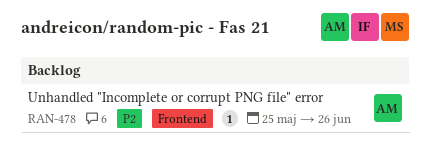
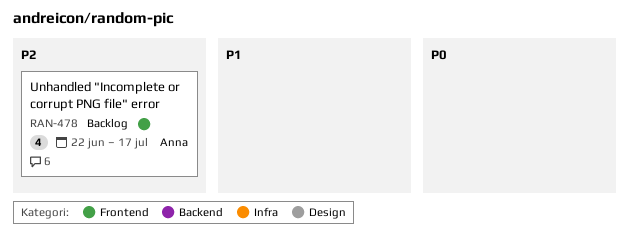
RAN-478, estimate: 1 -> 4
RAN-478, start: May 25 -> Jun 22
RAN-478, due: Jun 26 -> Jul 17

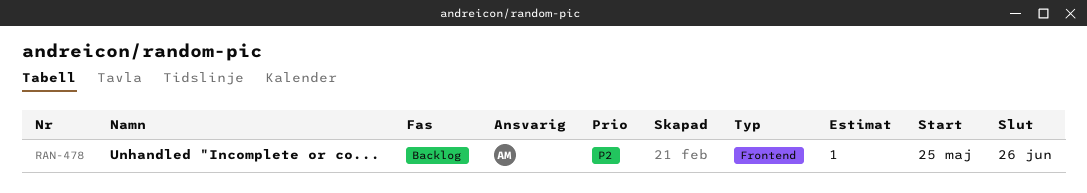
RAN-478, estimate: 4 -> 1
RAN-478, start: Jun 22 -> May 25
RAN-478, due: Jul 17 -> Jun 26

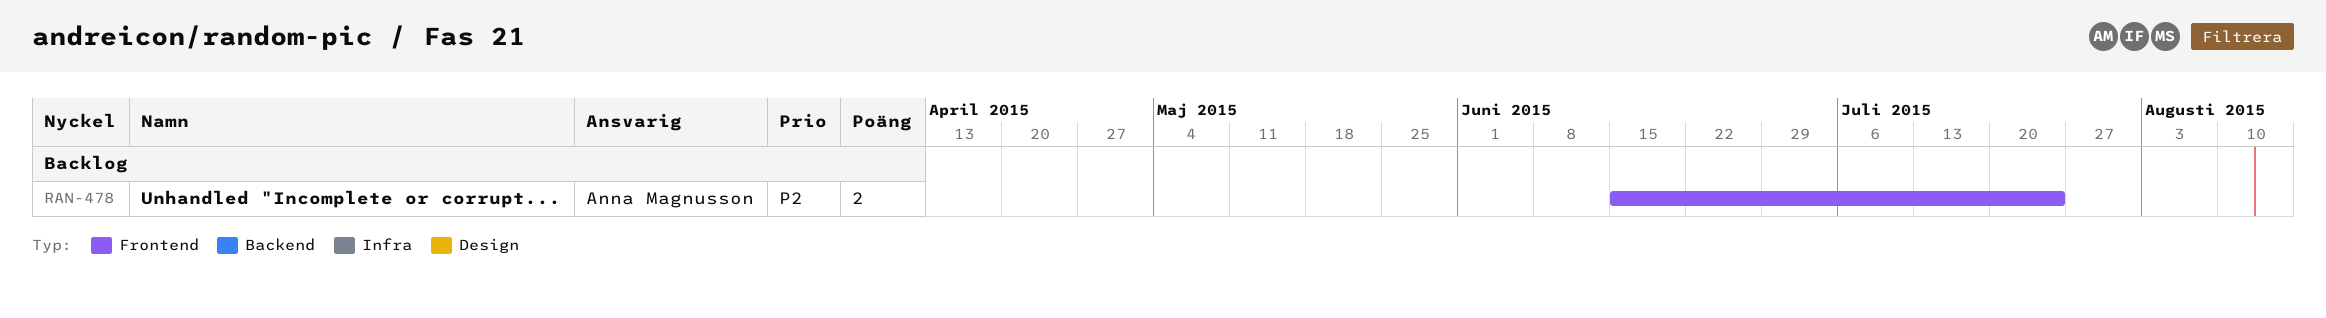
RAN-478, estimate: 1 -> 2
RAN-478, start: May 25 -> Jun 15
RAN-478, due: Jun 26 -> Jul 24

